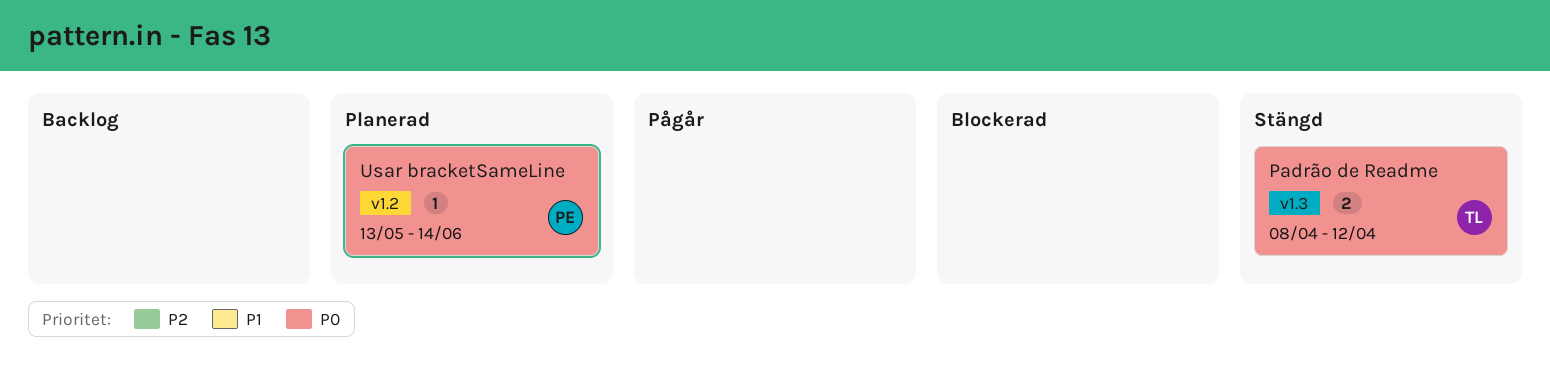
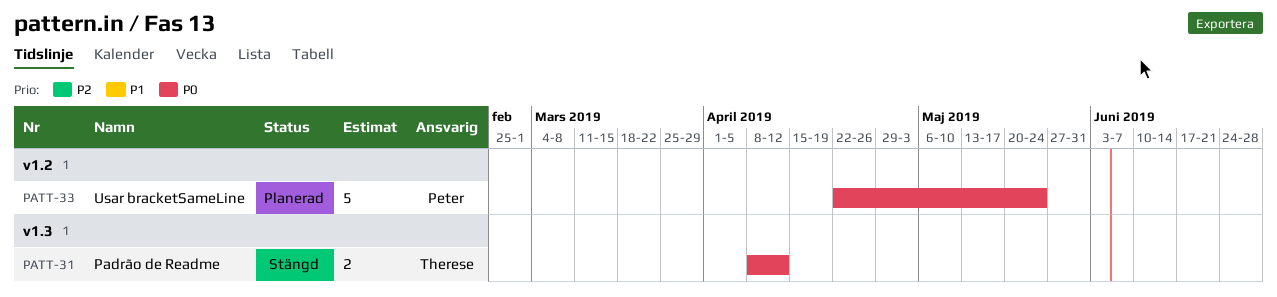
Usar bracketSameLine, estimate: 1 -> 5
Usar bracketSameLine, start: May 13 -> Apr 22
Usar bracketSameLine, due: Jun 14 -> May 24

